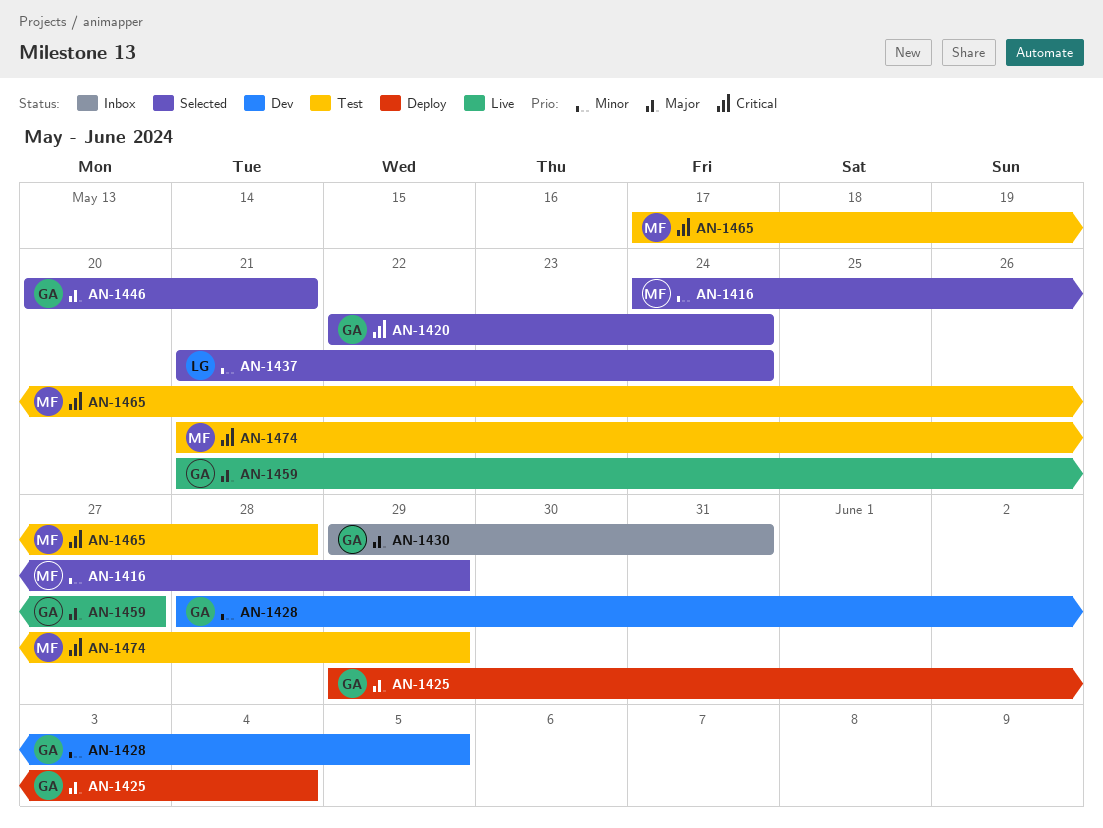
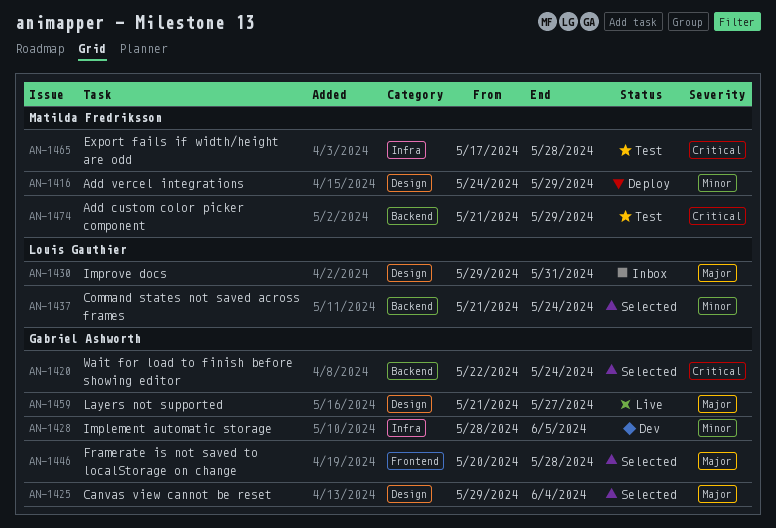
AN-1416, status: Selected -> Deploy
AN-1425, status: Deploy -> Selected
AN-1430, owner: Gabriel Ashworth -> Louis Gauthier
AN-1446, due: May 21 -> May 28

